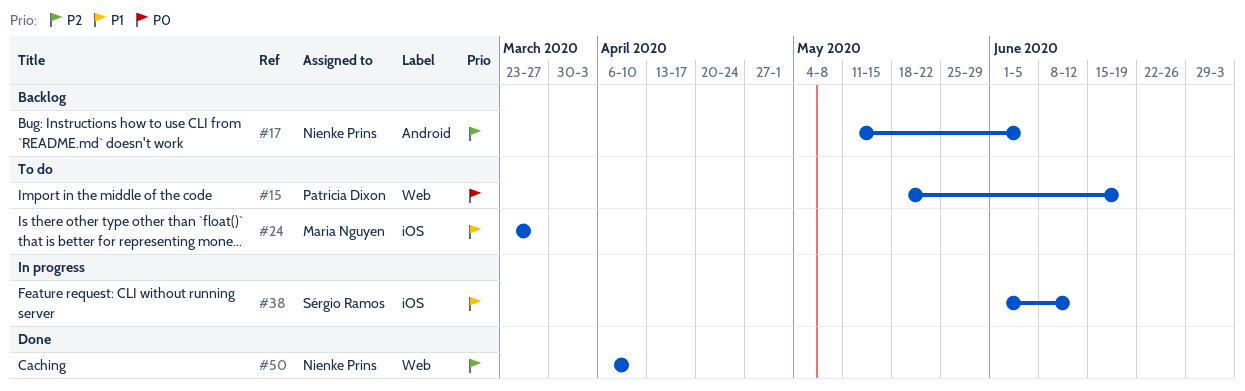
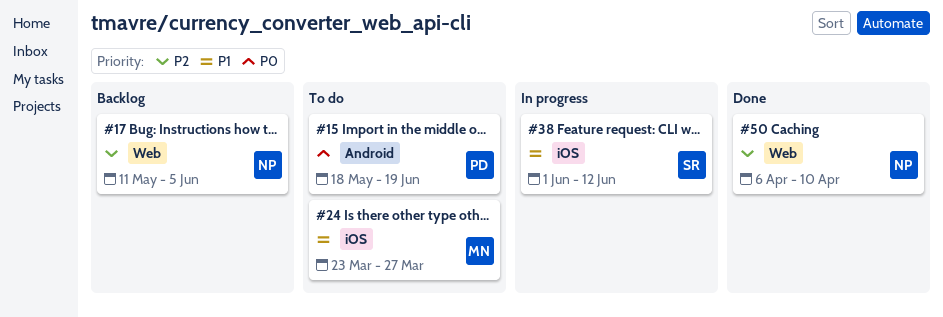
#15, label: Web -> Android
#17, label: Android -> Web

